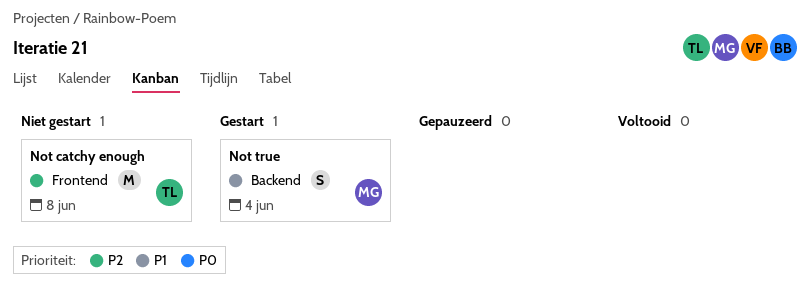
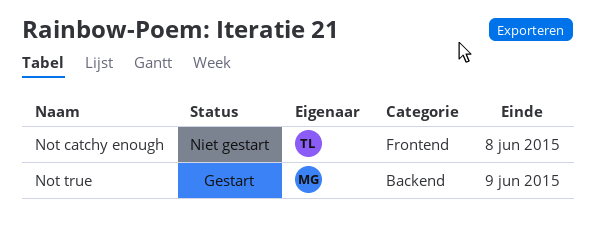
Not true, due: Jun 4 -> Jun 9

